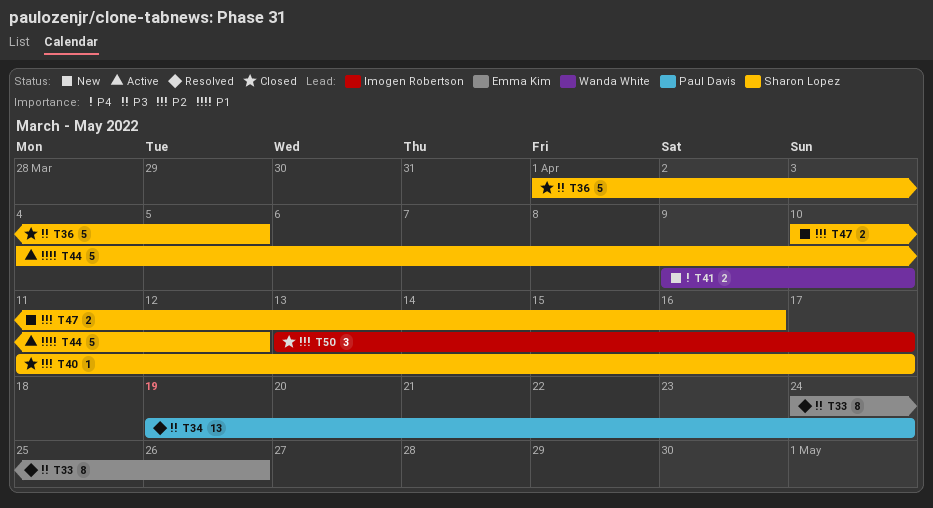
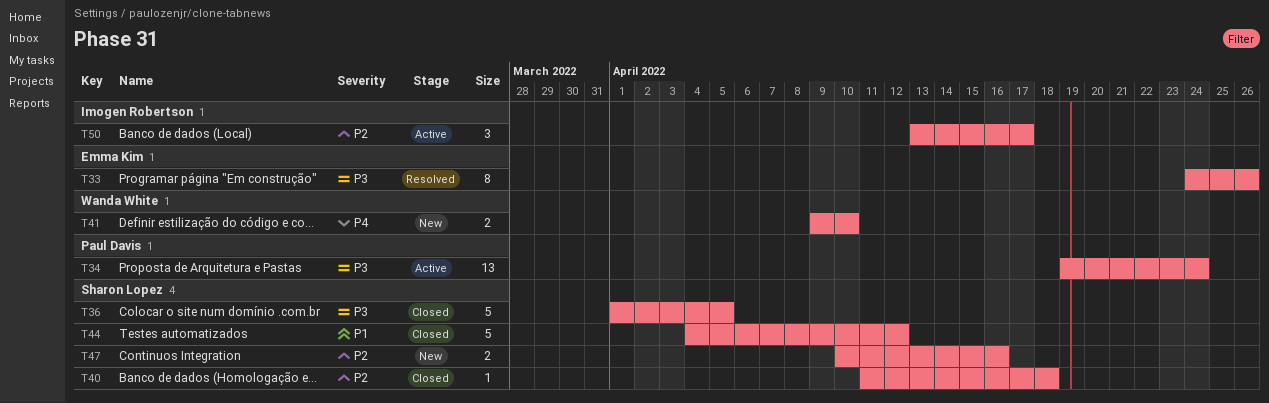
T34, status: Resolved -> Active
T40, due: Apr 17 -> Apr 18
T44, status: Active -> Closed
T50, status: Closed -> Active

